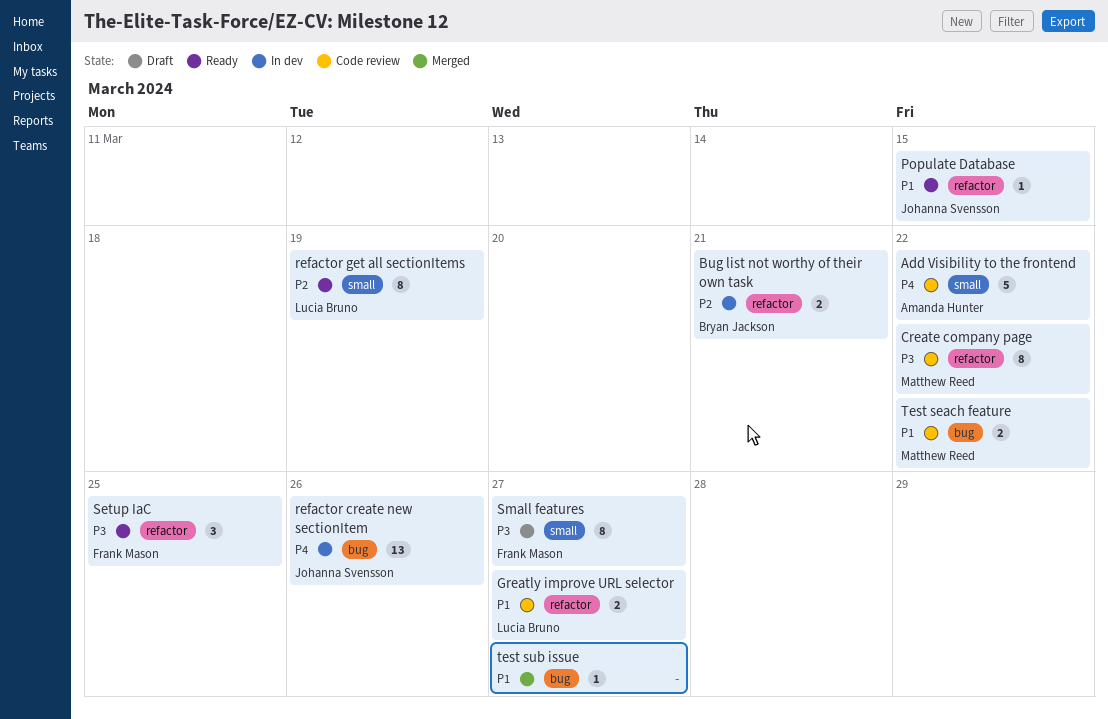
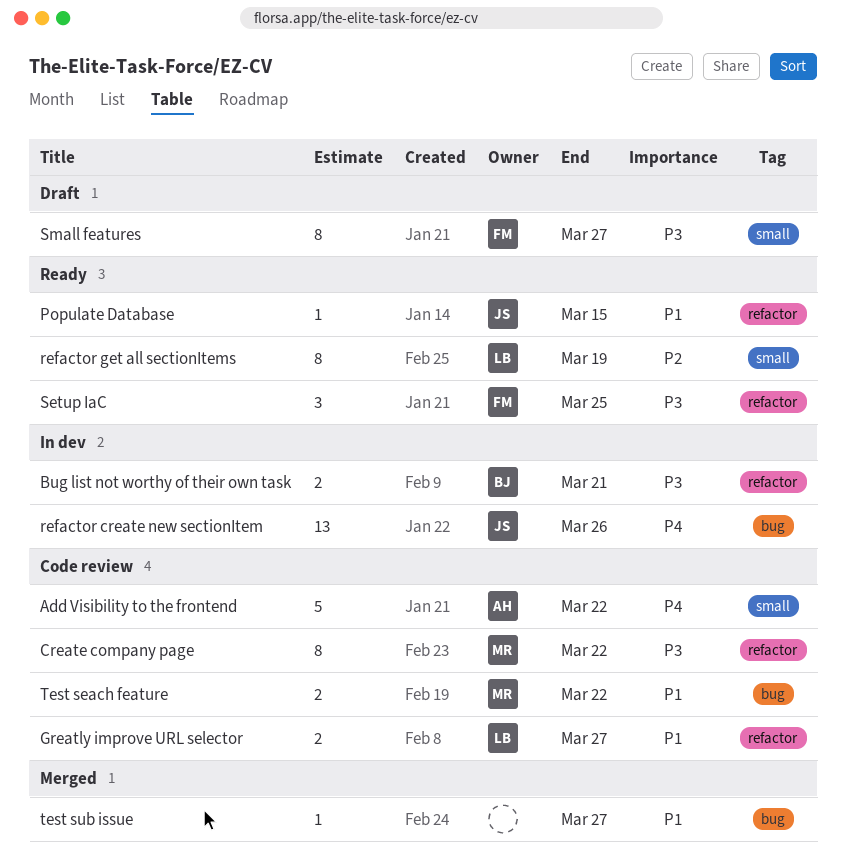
Bug list not worthy of their own task, priority: P2 -> P3

